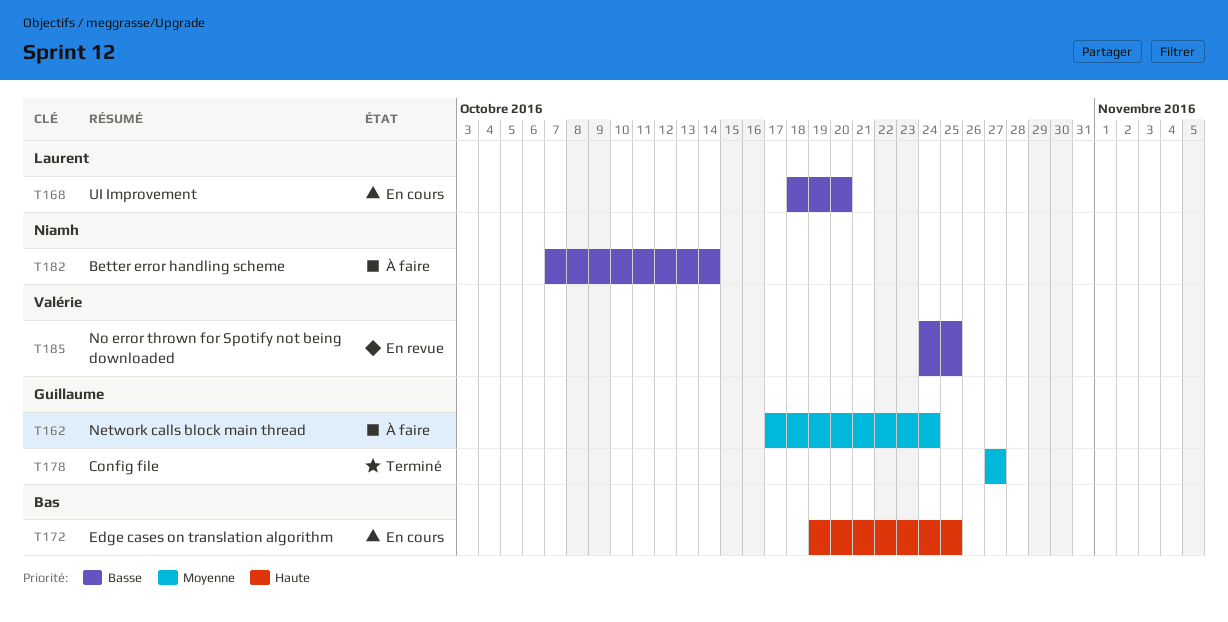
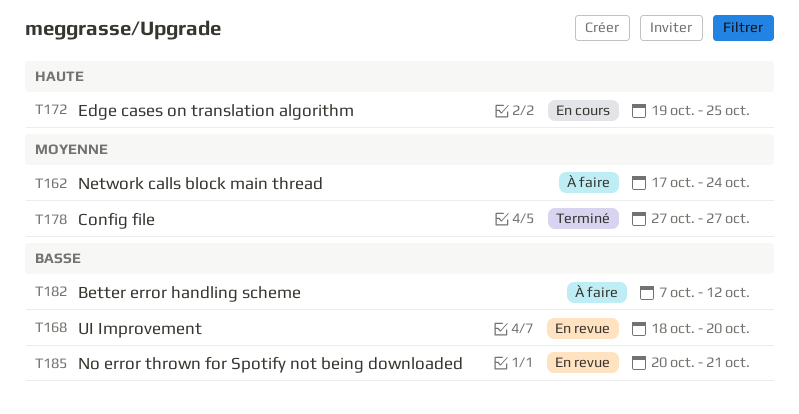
T168, status: En cours -> En revue
T182, due: Oct 14 -> Oct 12
T185, start: Oct 24 -> Oct 20
T185, due: Oct 25 -> Oct 21

